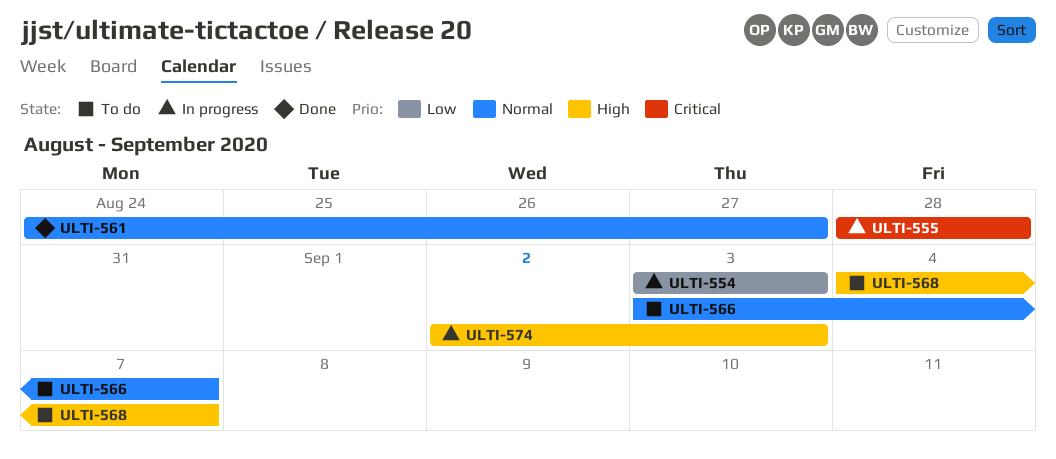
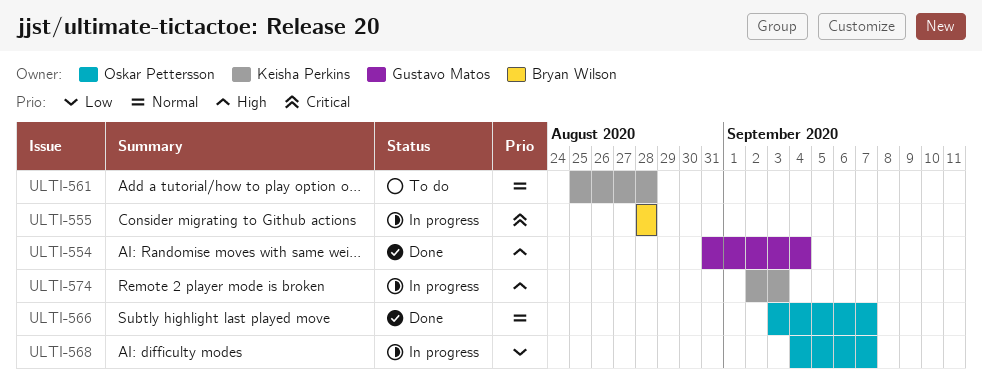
ULTI-554, status: In progress -> Done
ULTI-554, priority: Low -> High
ULTI-554, start: Sep 3 -> Aug 31
ULTI-554, due: Sep 3 -> Sep 4
ULTI-561, status: Done -> To do
ULTI-561, start: Aug 24 -> Aug 25
ULTI-561, due: Aug 27 -> Aug 28
ULTI-566, status: To do -> Done
ULTI-568, status: To do -> In progress
ULTI-568, priority: High -> Low

